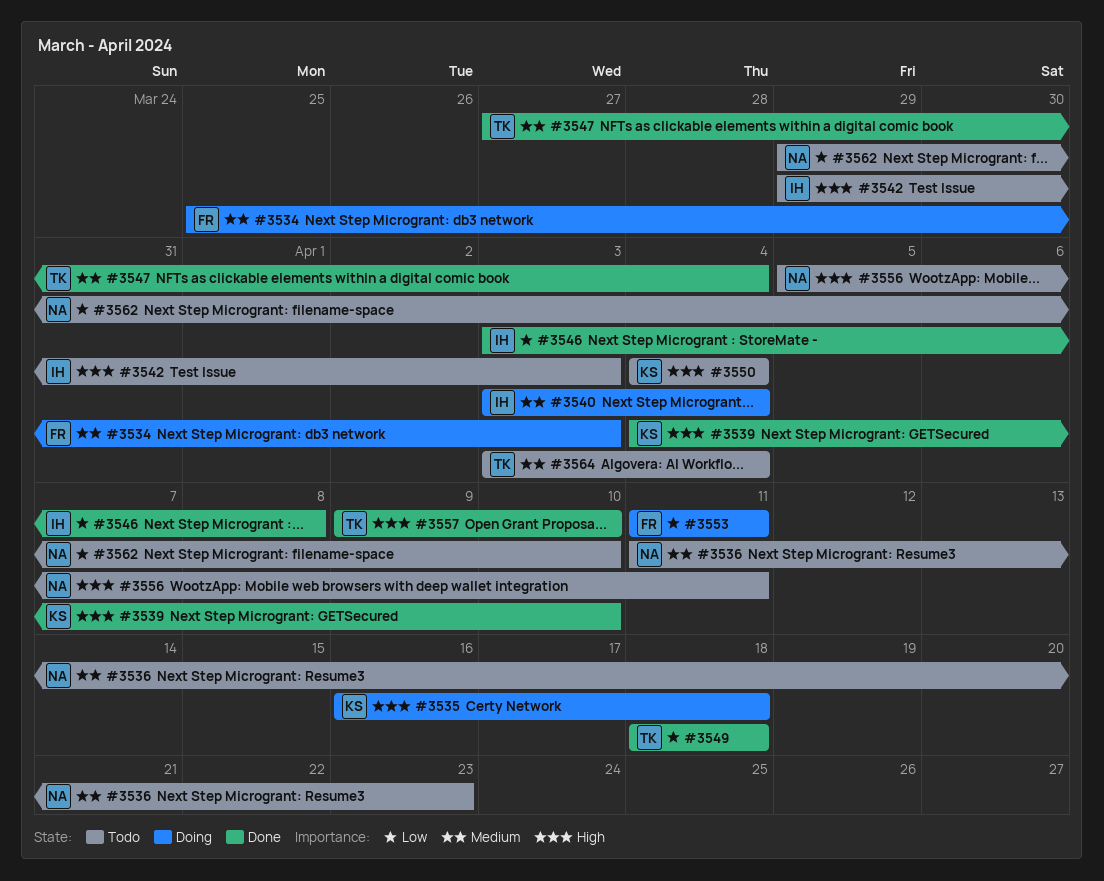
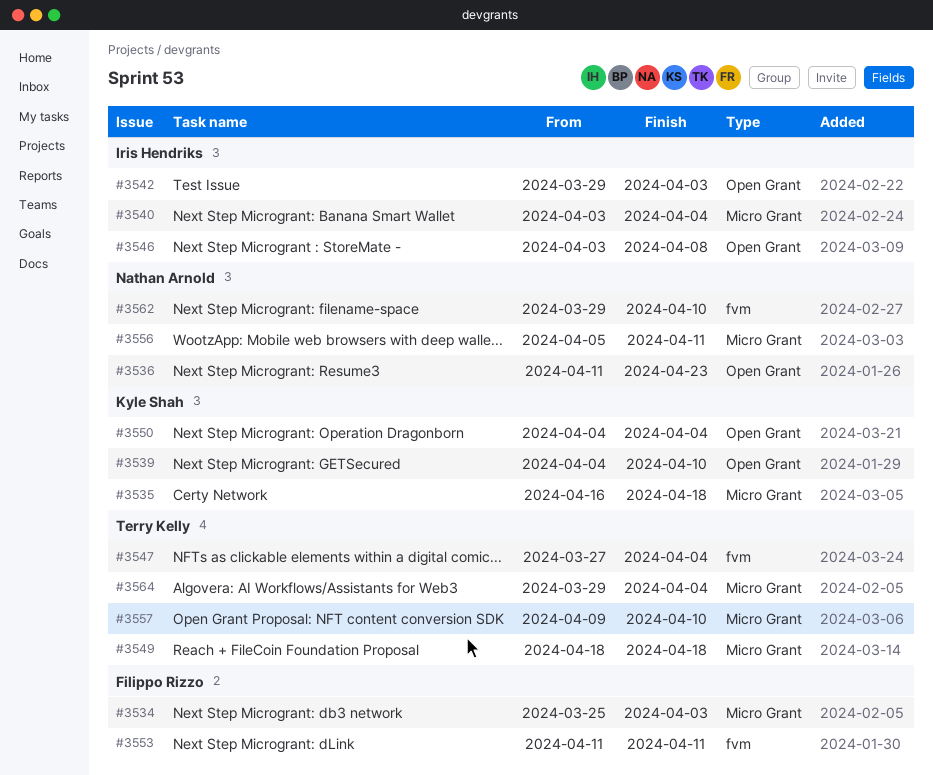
#3564, start: Apr 3 -> Mar 29

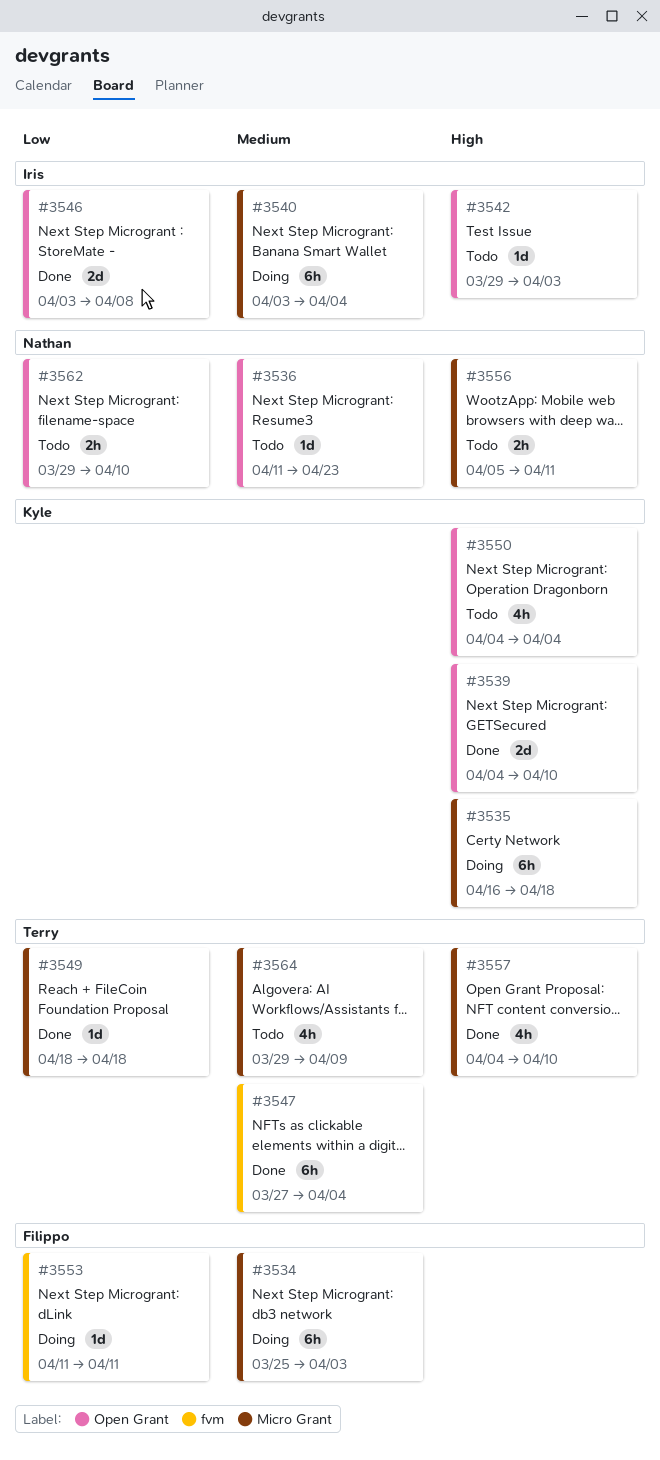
#3557, start: Apr 9 -> Apr 4
#3562, label: fvm -> Open Grant
#3564, due: Apr 4 -> Apr 9

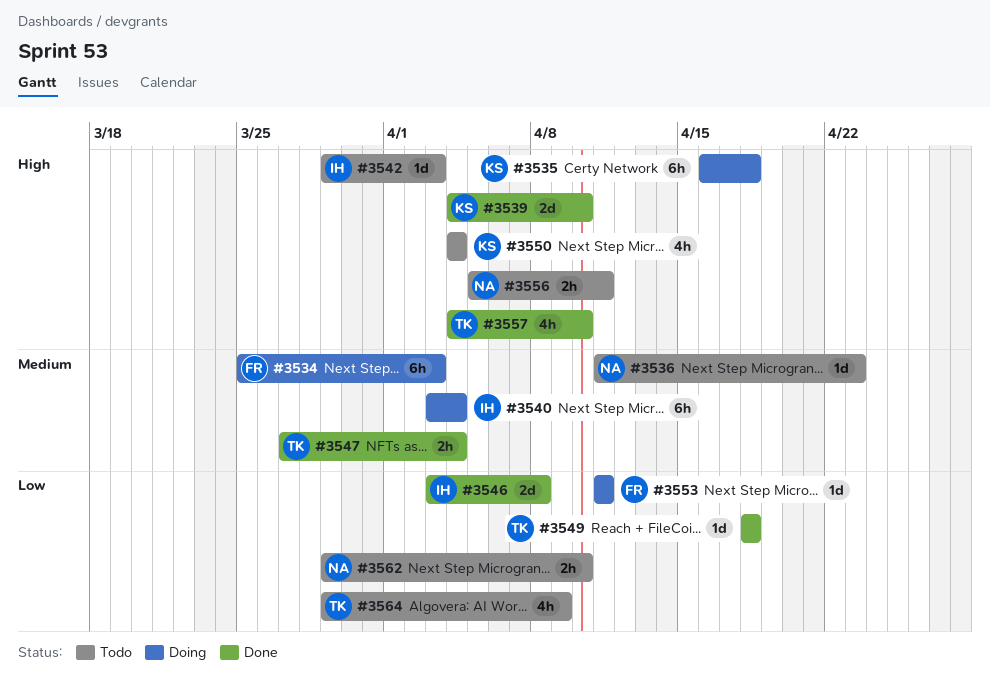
#3547, estimate: 6h -> 2h
#3564, priority: Medium -> Low

